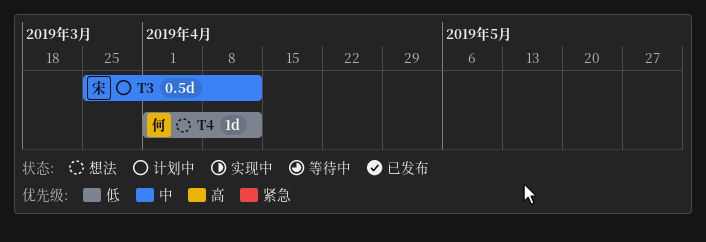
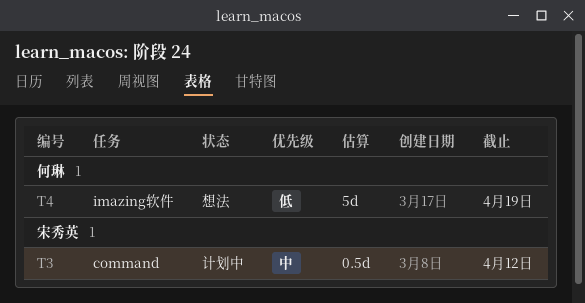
T4, estimate: 1d -> 5d
T4, due: Apr 12 -> Apr 19

